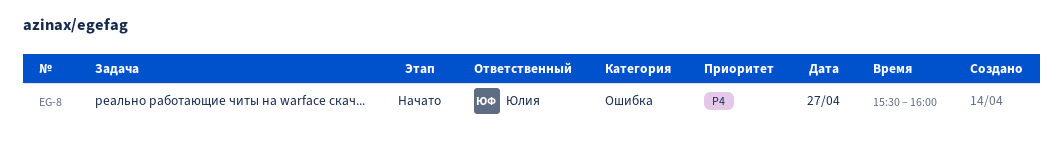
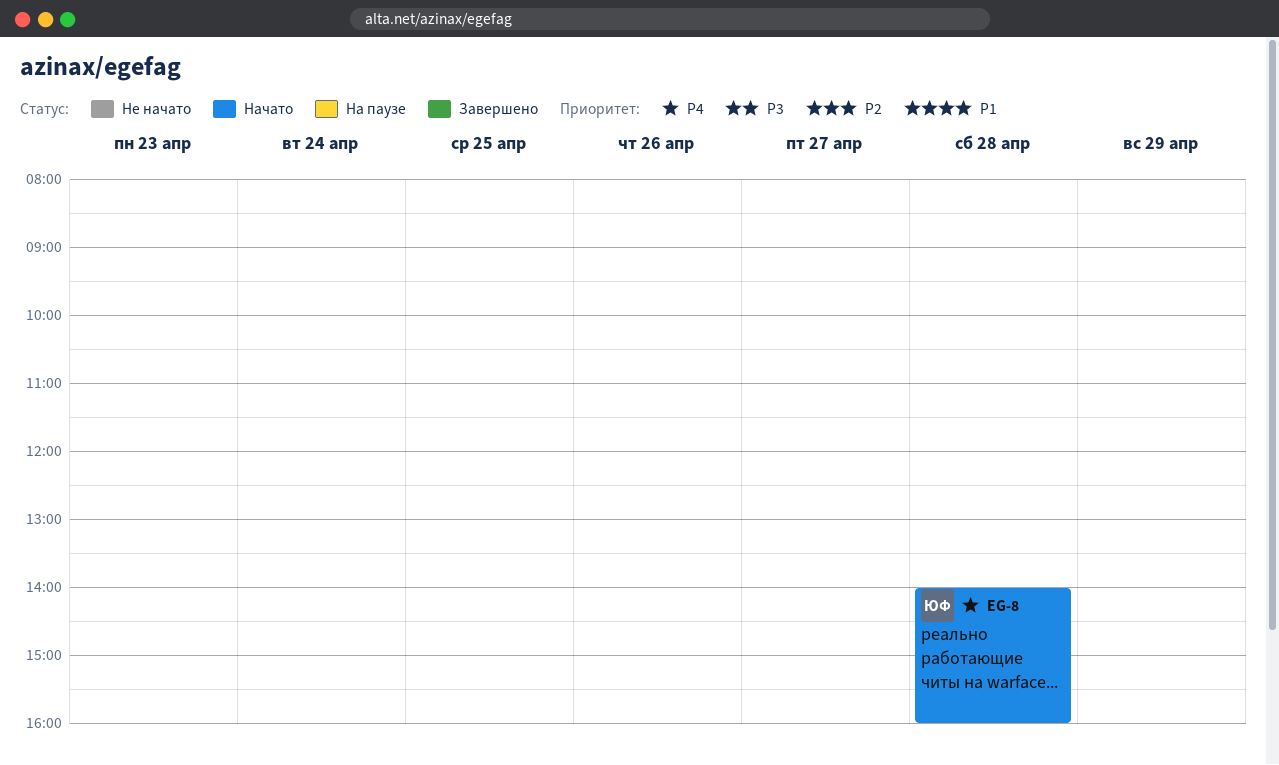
EG-8, day: Apr 27 -> Apr 28
EG-8, begins: 15:30 -> 14:00

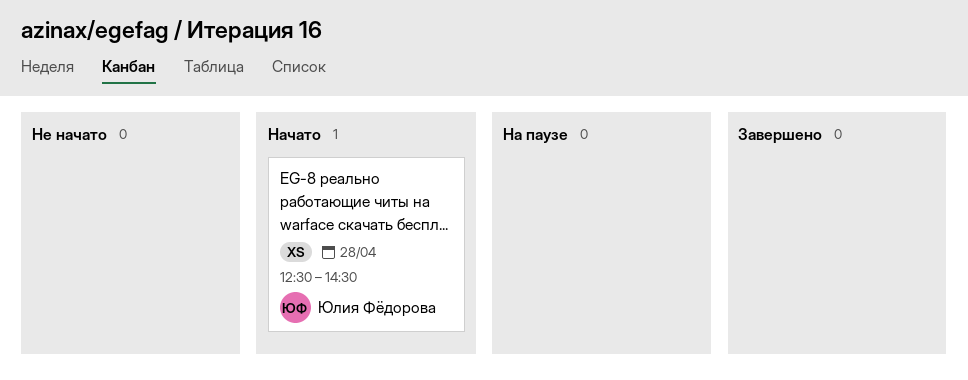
EG-8, begins: 14:00 -> 12:30
EG-8, ends: 16:00 -> 14:30

